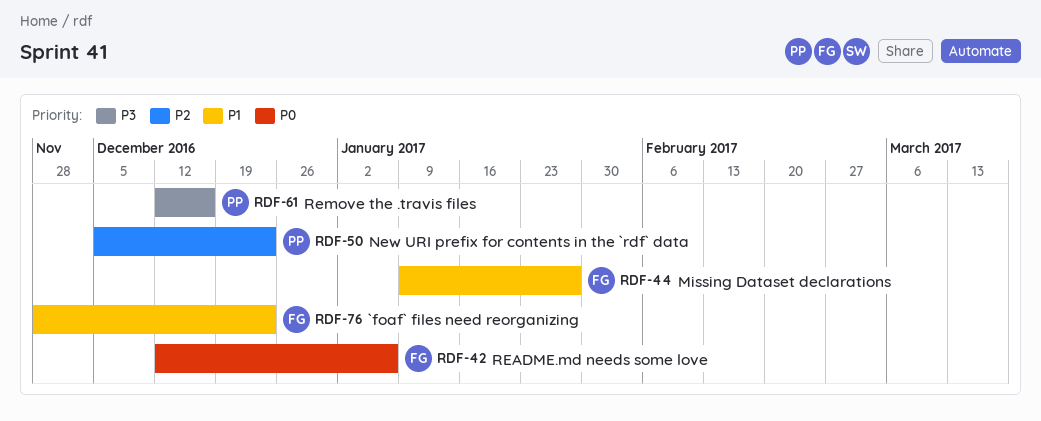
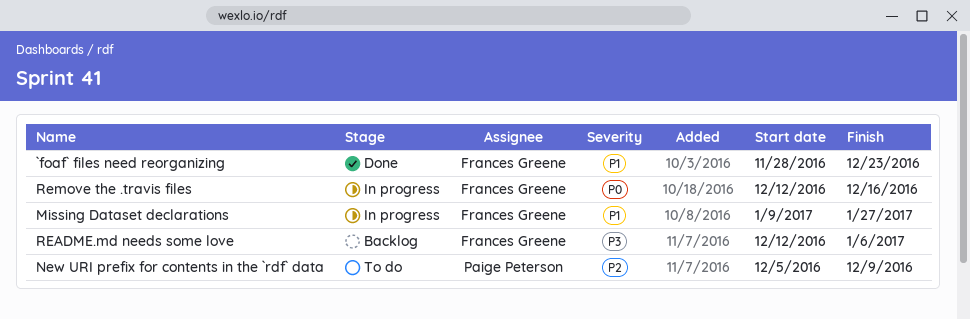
New URI prefix for contents in the `rdf` data, due: Dec 23 -> Dec 9
README.md needs some love, priority: P0 -> P3
Remove the .travis files, owner: Paige Peterson -> Frances Greene
Remove the .travis files, priority: P3 -> P0

